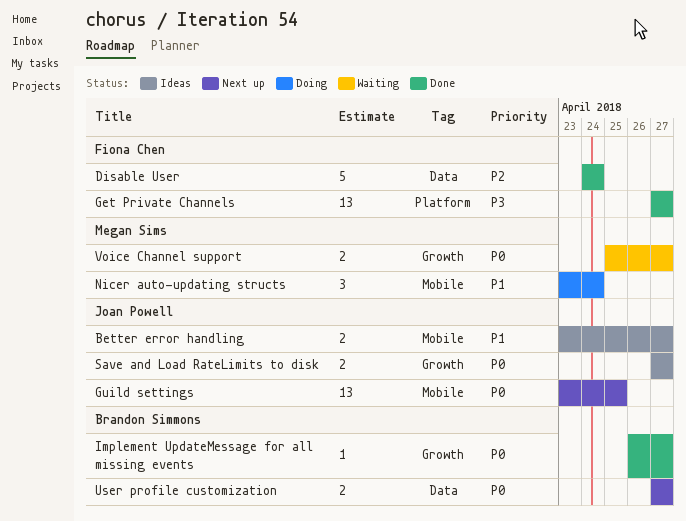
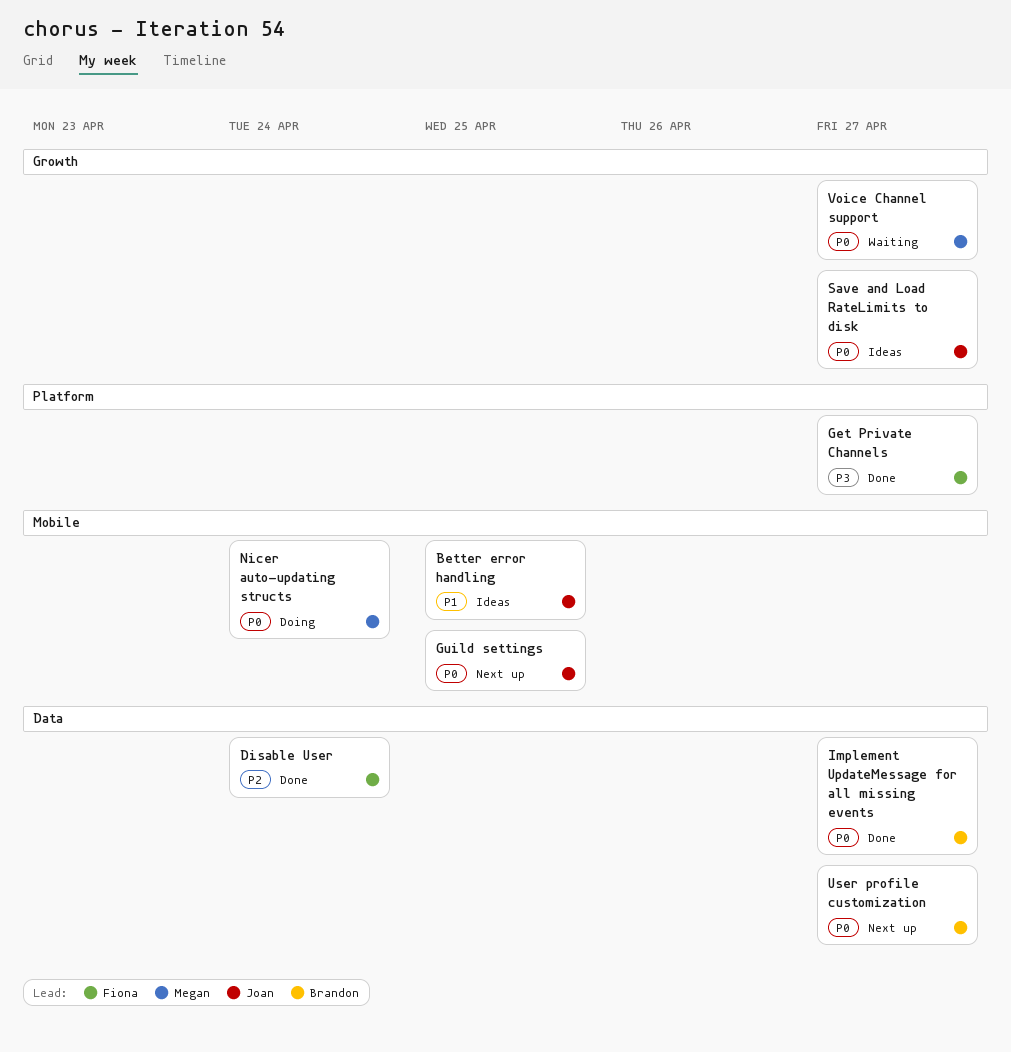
Better error handling, due: Apr 27 -> Apr 25
Implement UpdateMessage for all missing events, label: Growth -> Data
Nicer auto-updating structs, priority: P1 -> P0

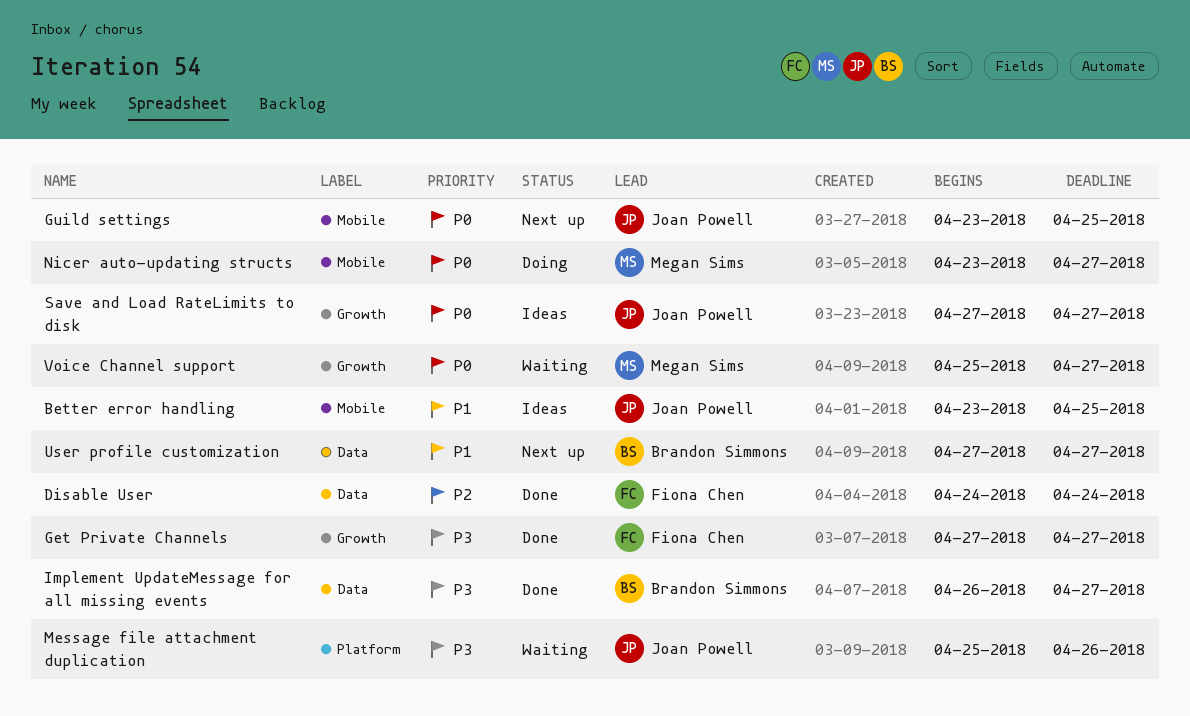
Get Private Channels, label: Platform -> Growth
Implement UpdateMessage for all missing events, priority: P0 -> P3
Message file attachment duplication: none -> present
Nicer auto-updating structs, due: Apr 24 -> Apr 27
User profile customization, priority: P0 -> P1

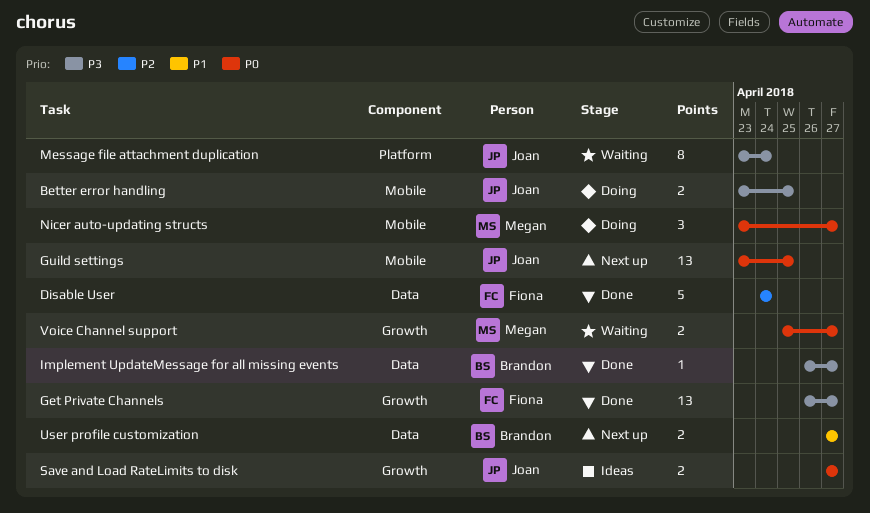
Better error handling, status: Ideas -> Doing
Better error handling, priority: P1 -> P3
Get Private Channels, start: Apr 27 -> Apr 26
Message file attachment duplication, start: Apr 25 -> Apr 23
Message file attachment duplication, due: Apr 26 -> Apr 24

